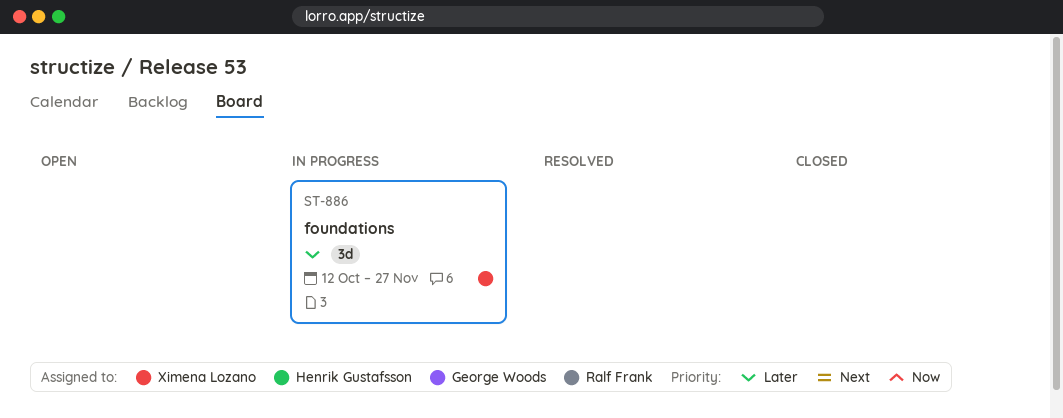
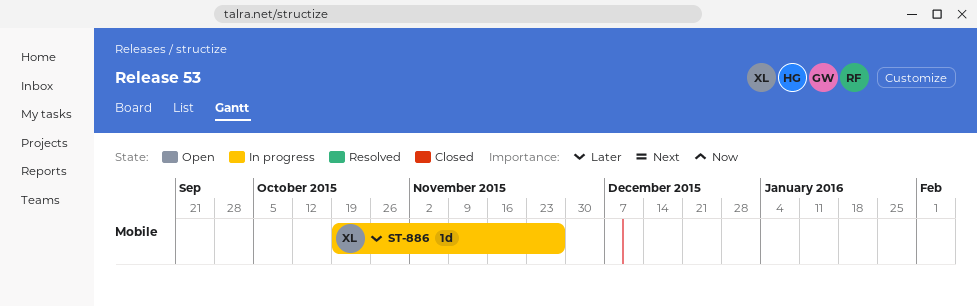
ST-886, estimate: 3d -> 1d
ST-886, start: Oct 12 -> Oct 19

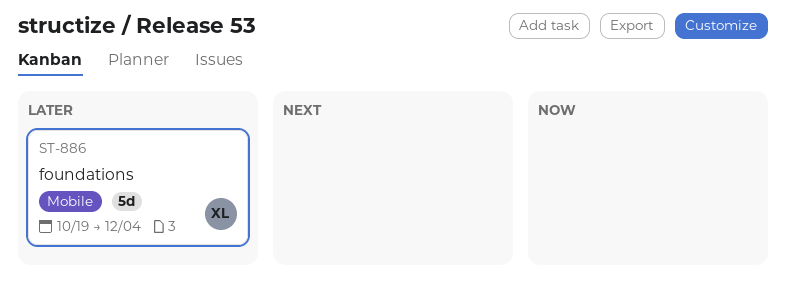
ST-886, estimate: 1d -> 5d
ST-886, due: Nov 27 -> Dec 4

